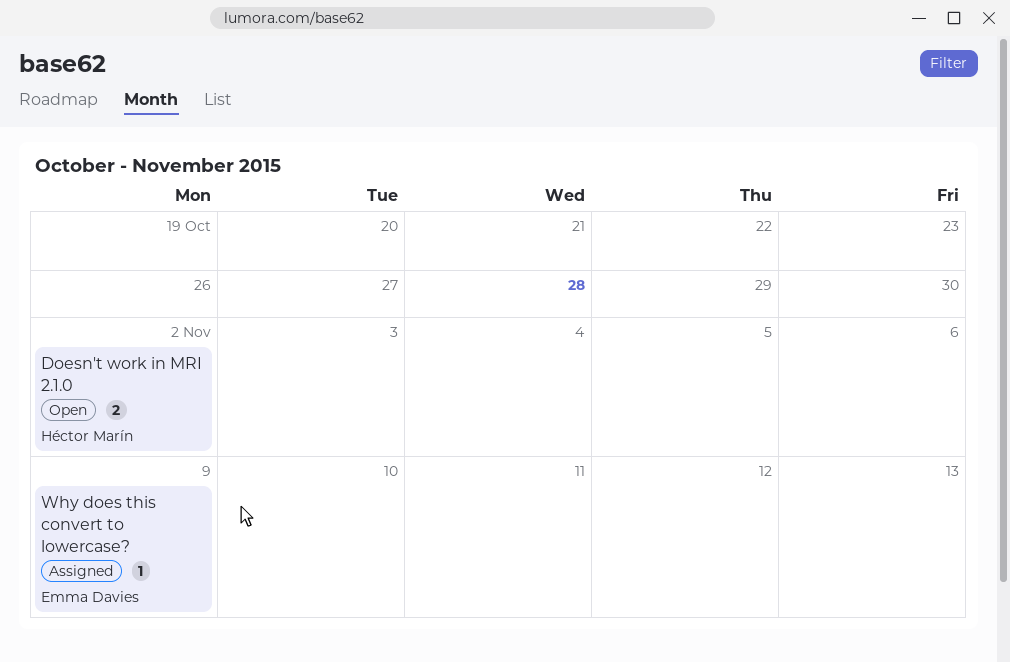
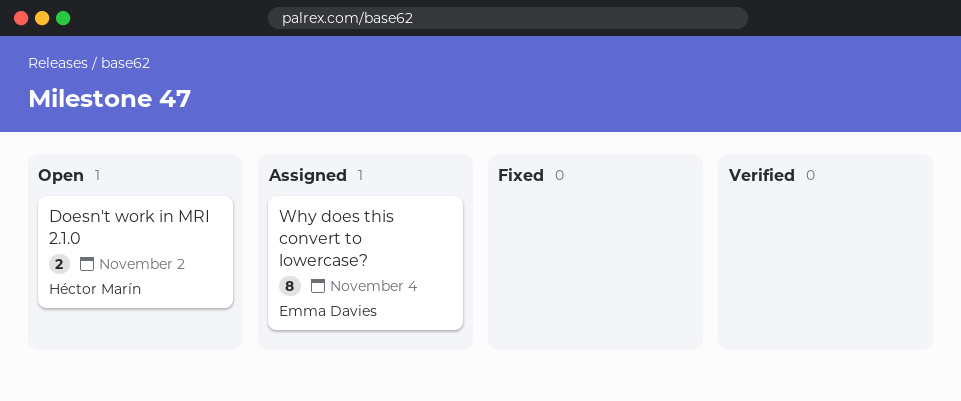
Why does this convert to lowercase?, estimate: 1 -> 8
Why does this convert to lowercase?, due: Nov 9 -> Nov 4

